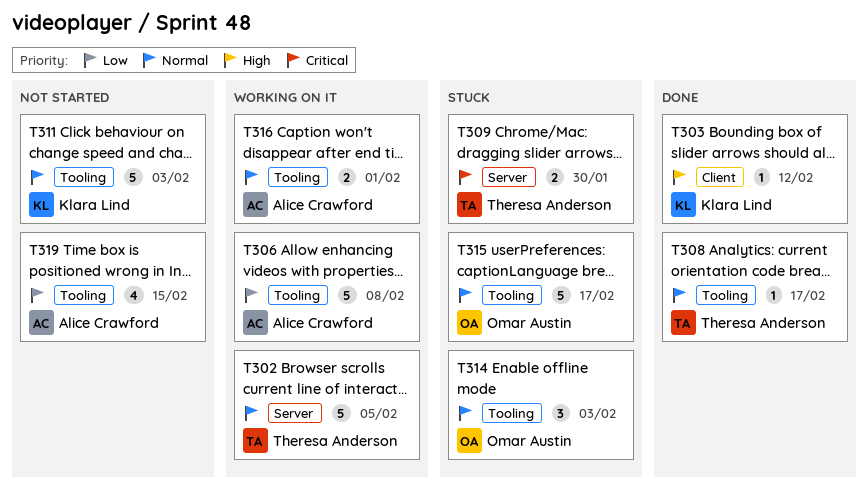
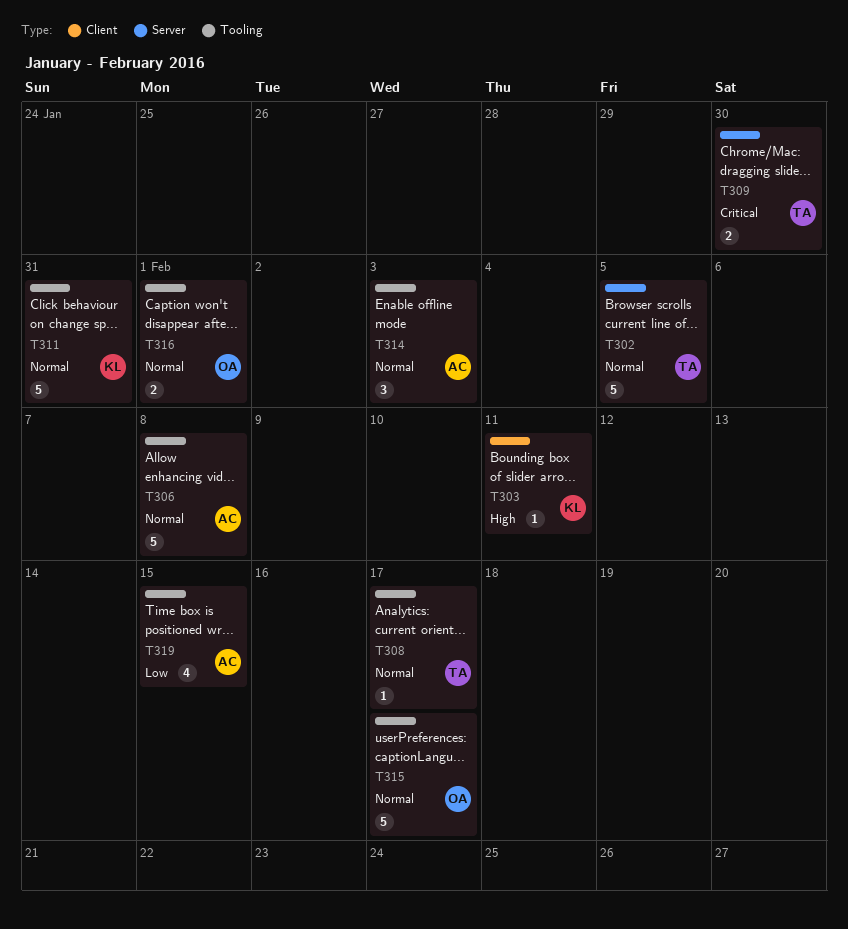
T303, due: Feb 12 -> Feb 11
T306, priority: Low -> Normal
T311, due: Feb 3 -> Jan 31
T314, owner: Omar Austin -> Alice Crawford
T316, owner: Alice Crawford -> Omar Austin

